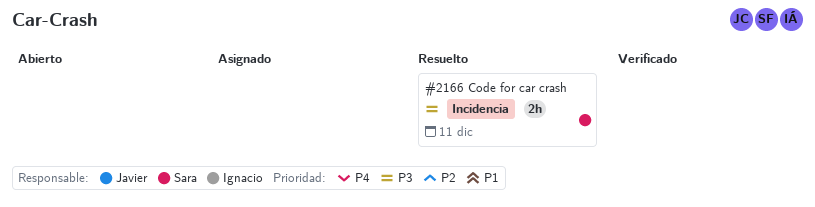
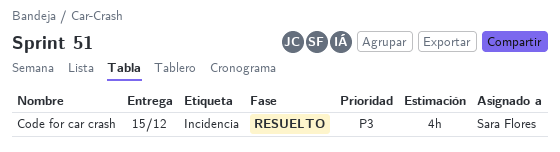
Code for car crash, estimate: 2h -> 4h
Code for car crash, due: Dec 11 -> Dec 15

